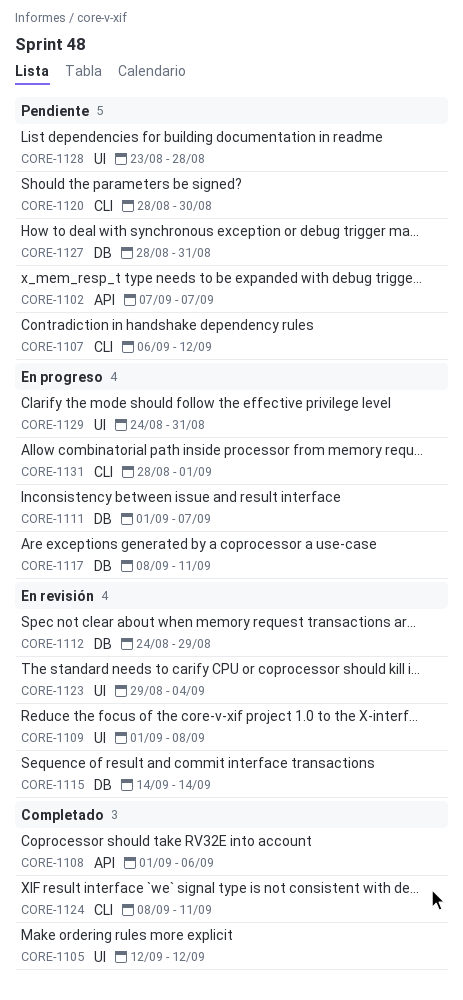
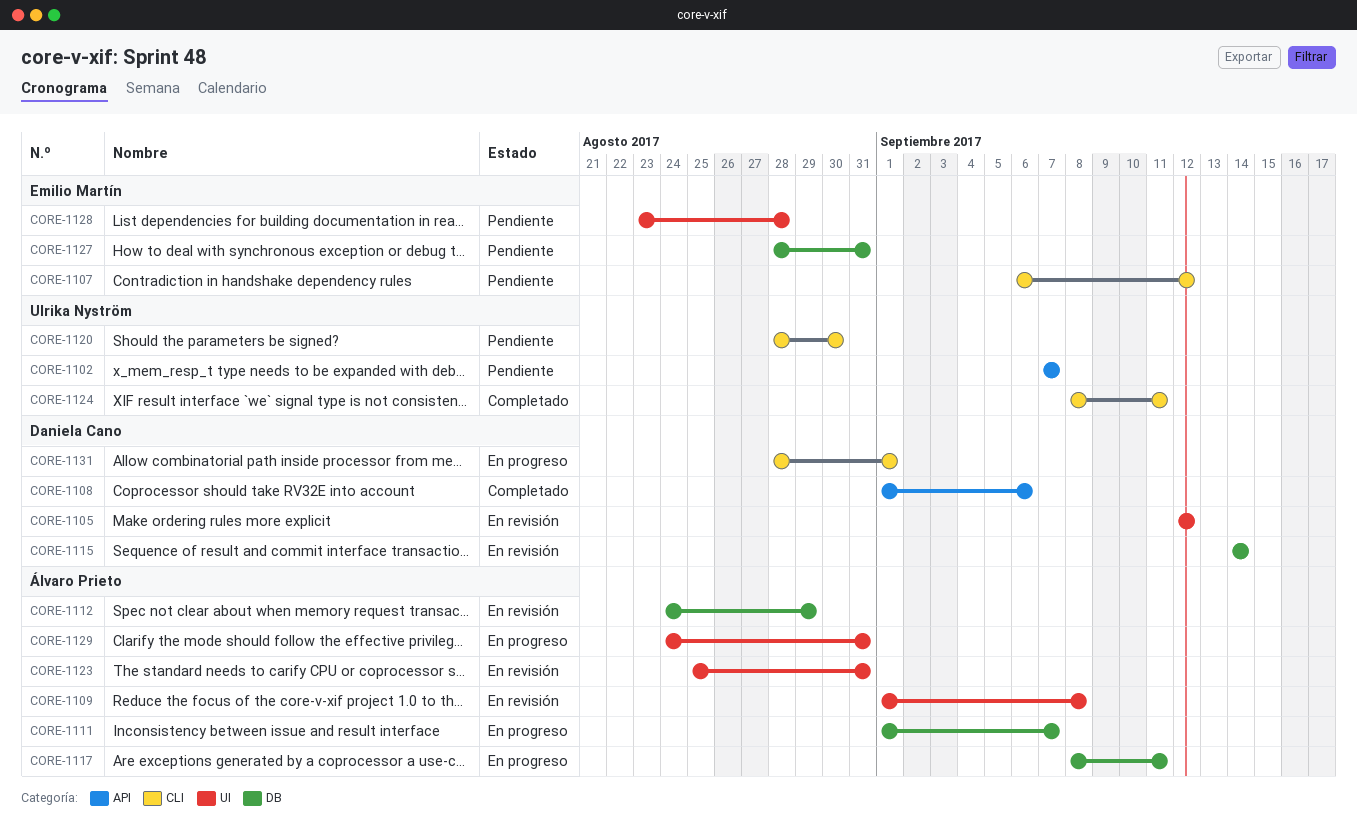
CORE-1105, status: Completado -> En revisión
CORE-1123, start: Aug 29 -> Aug 25
CORE-1123, due: Sep 4 -> Aug 31

